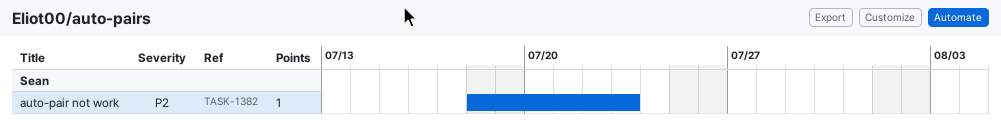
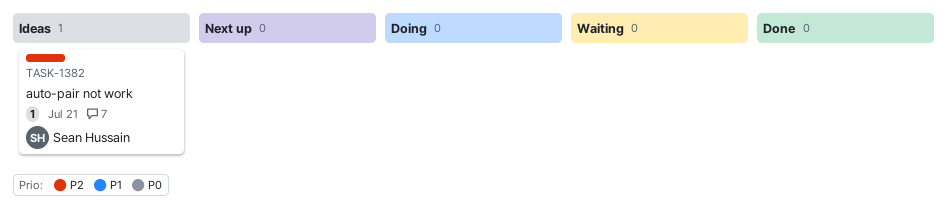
TASK-1382, due: Jul 23 -> Jul 21

